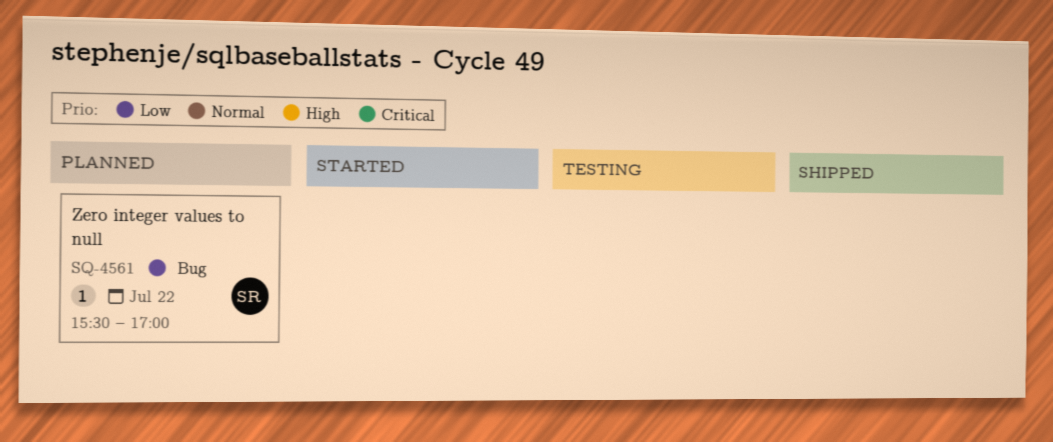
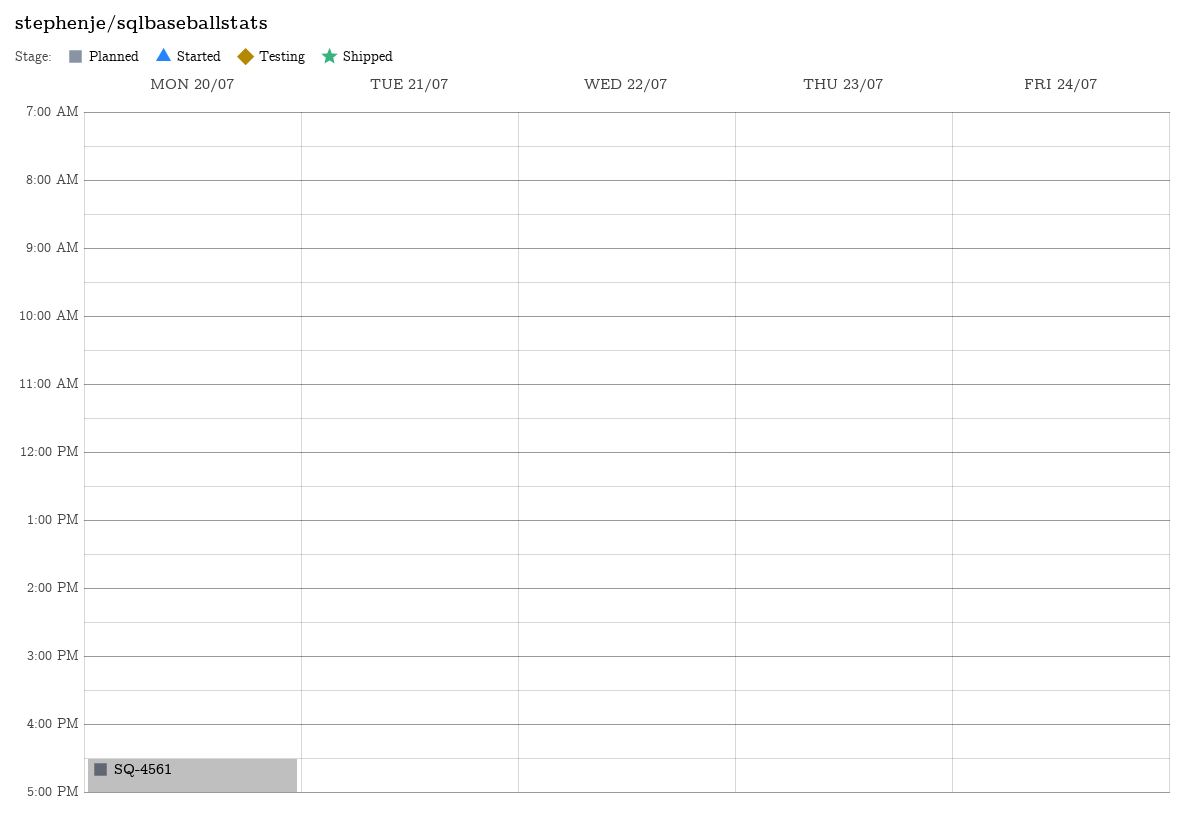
SQ-4561, day: Jul 22 -> Jul 20
SQ-4561, begins: 15:30 -> 16:30

